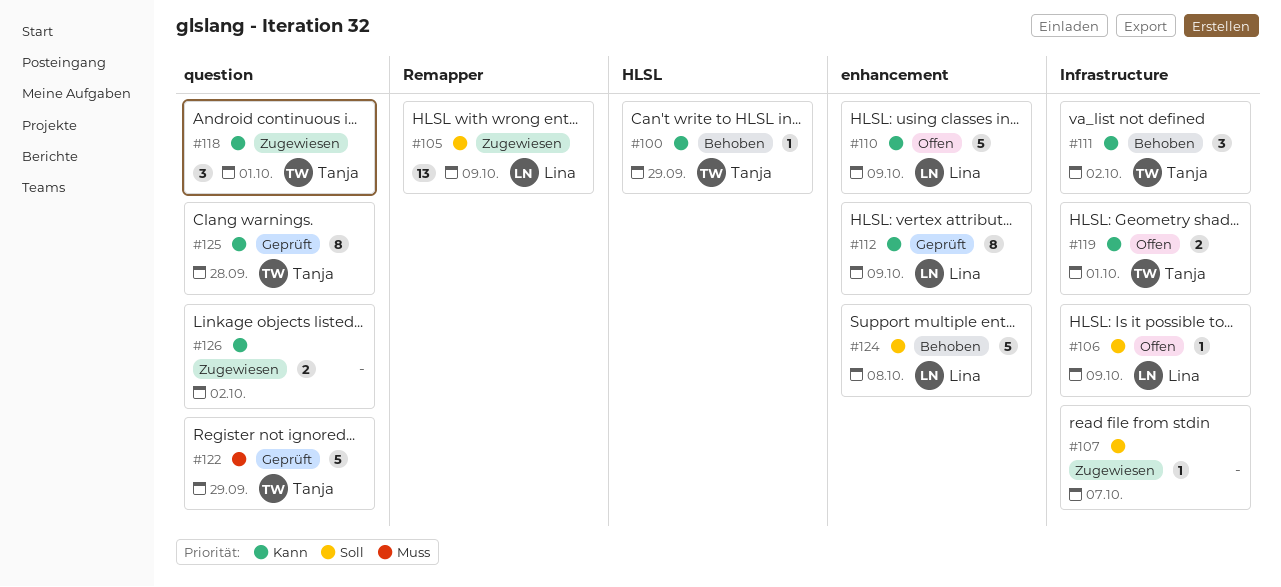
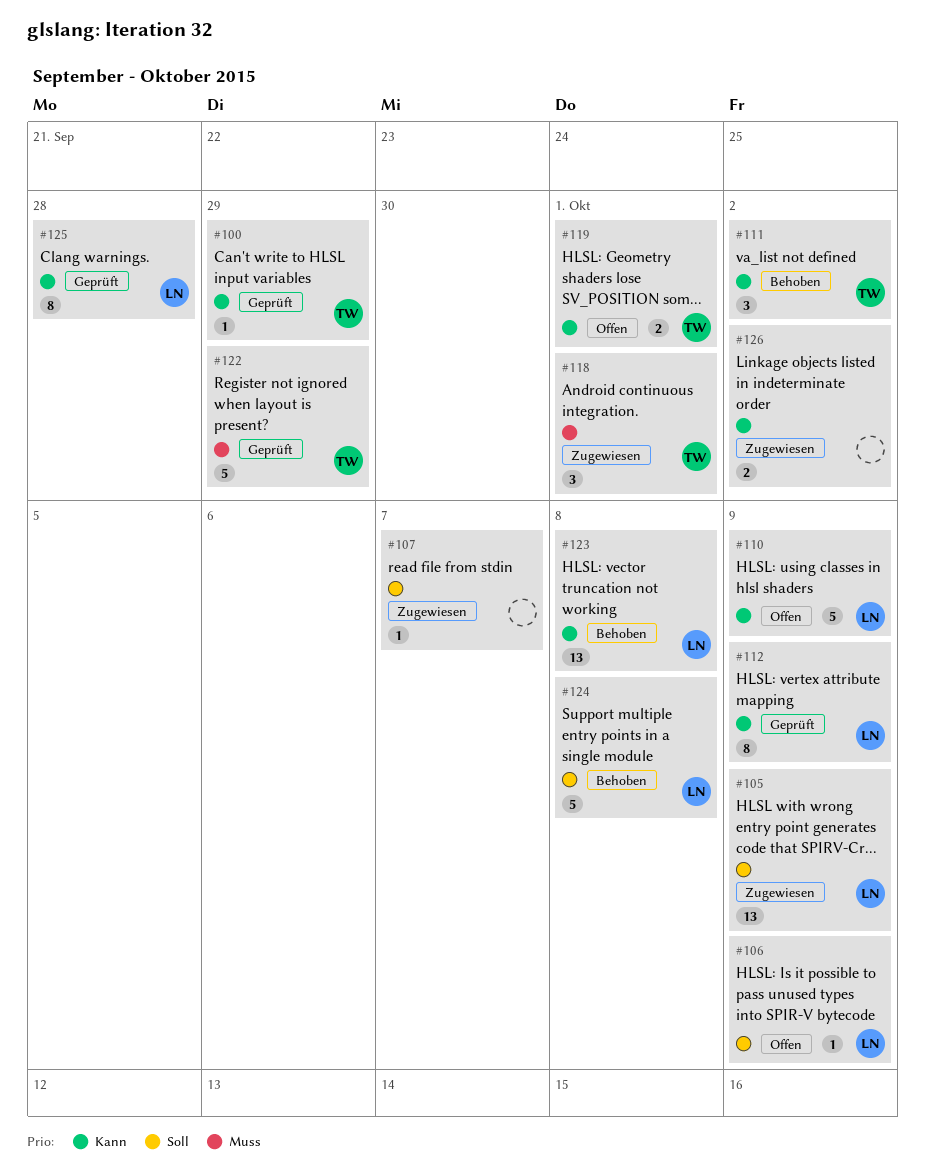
#100, status: Behoben -> Geprüft
#118, priority: Kann -> Muss
#123: none -> present
#125, owner: Tanja -> Lina

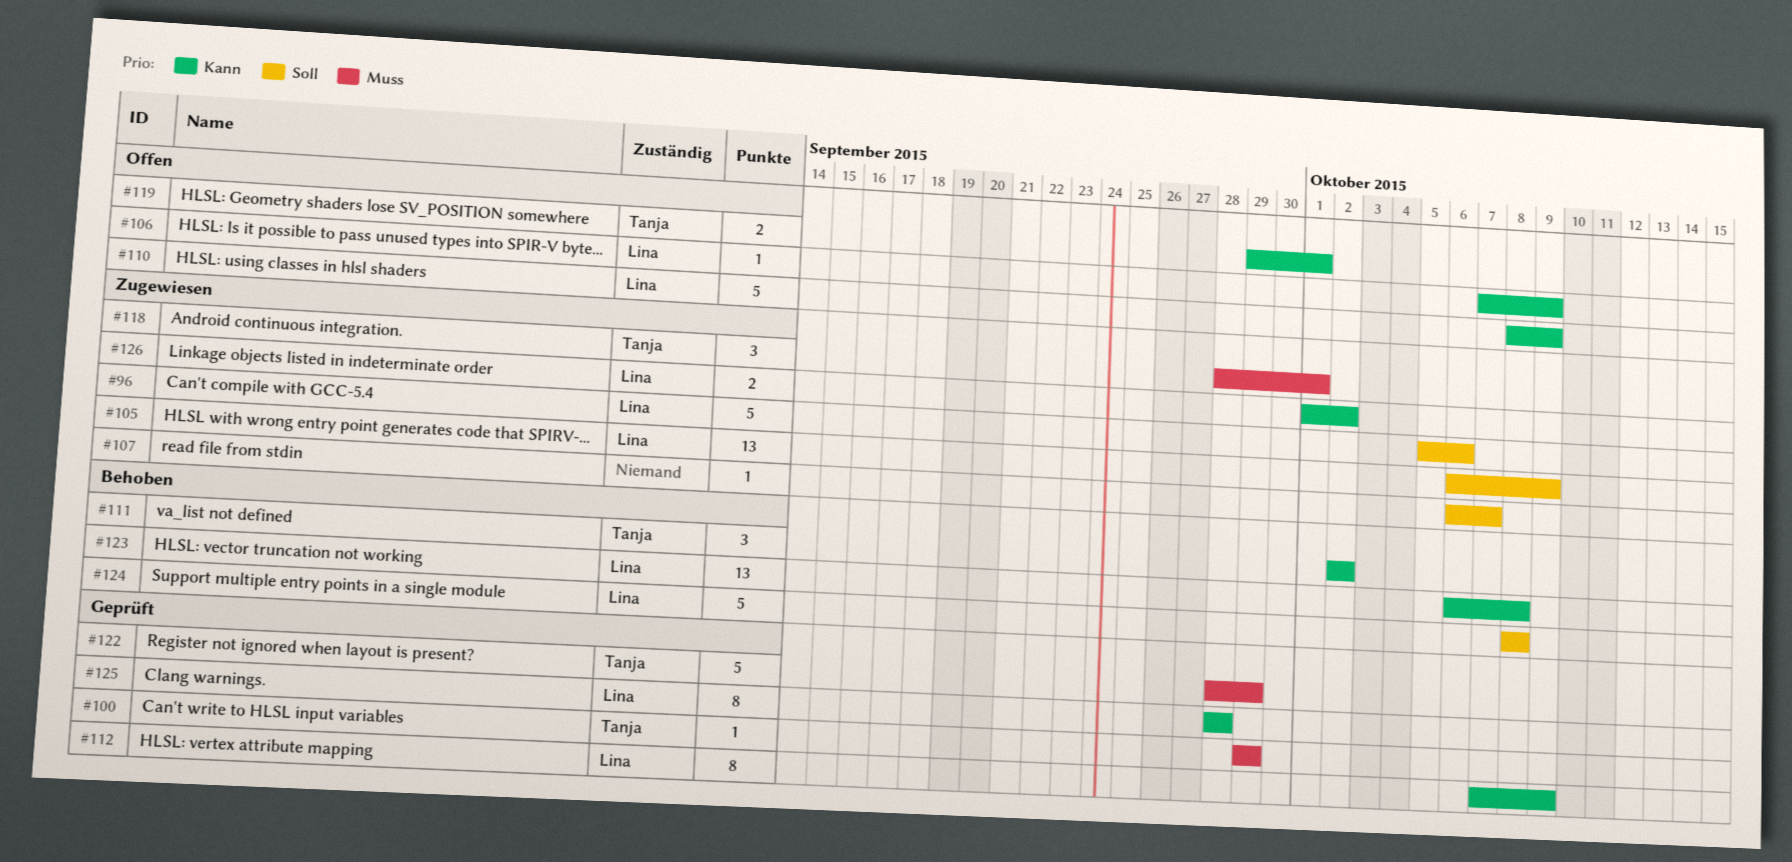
#96: none -> present
#100, priority: Kann -> Muss
#106, priority: Soll -> Kann
#126, owner: none -> Lina

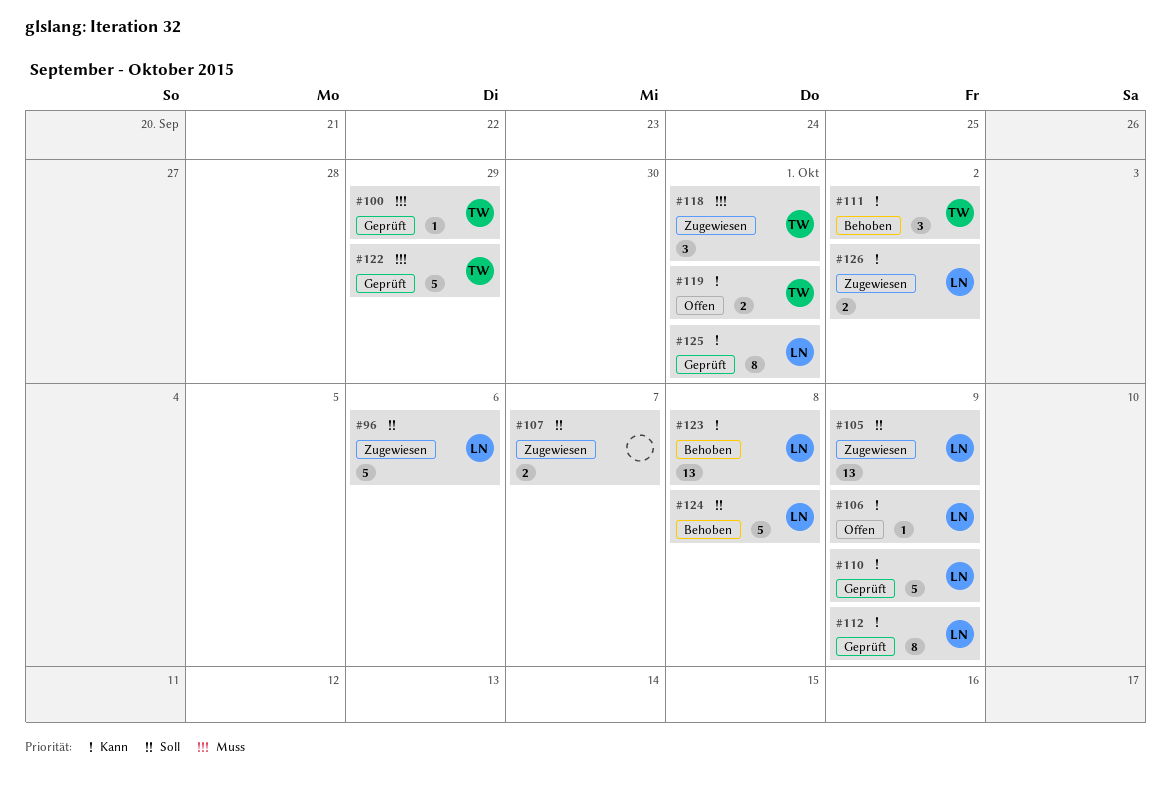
#107, estimate: 1 -> 2
#110, status: Offen -> Geprüft
#125, due: Sep 28 -> Oct 1

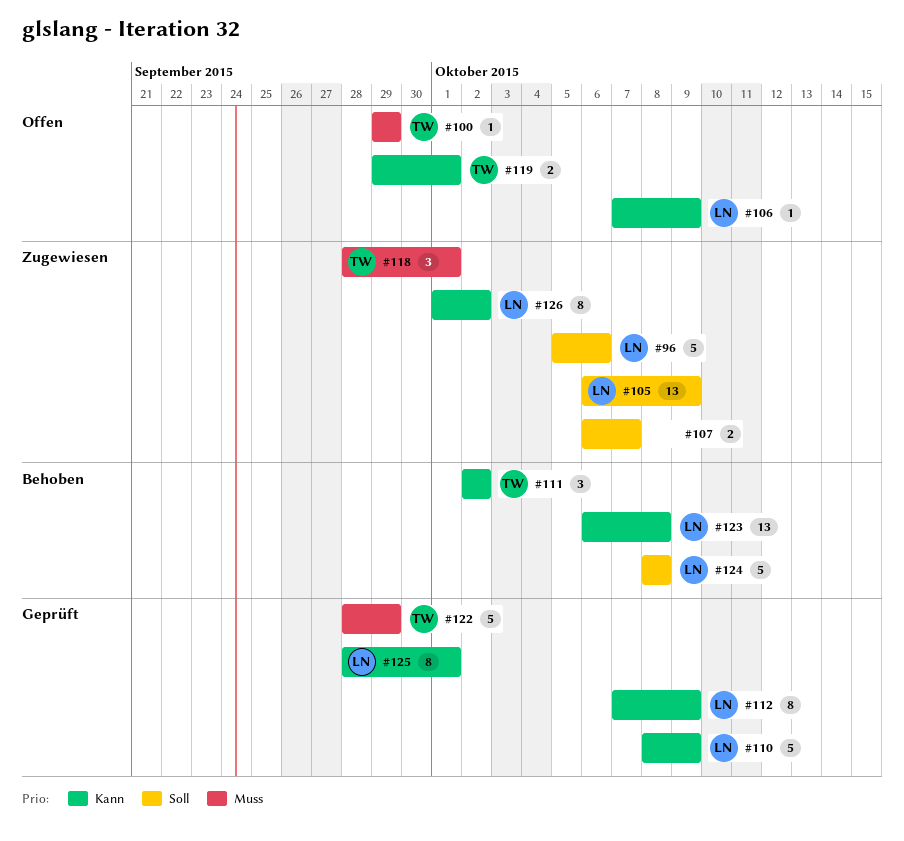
#100, status: Geprüft -> Offen
#126, estimate: 2 -> 8

